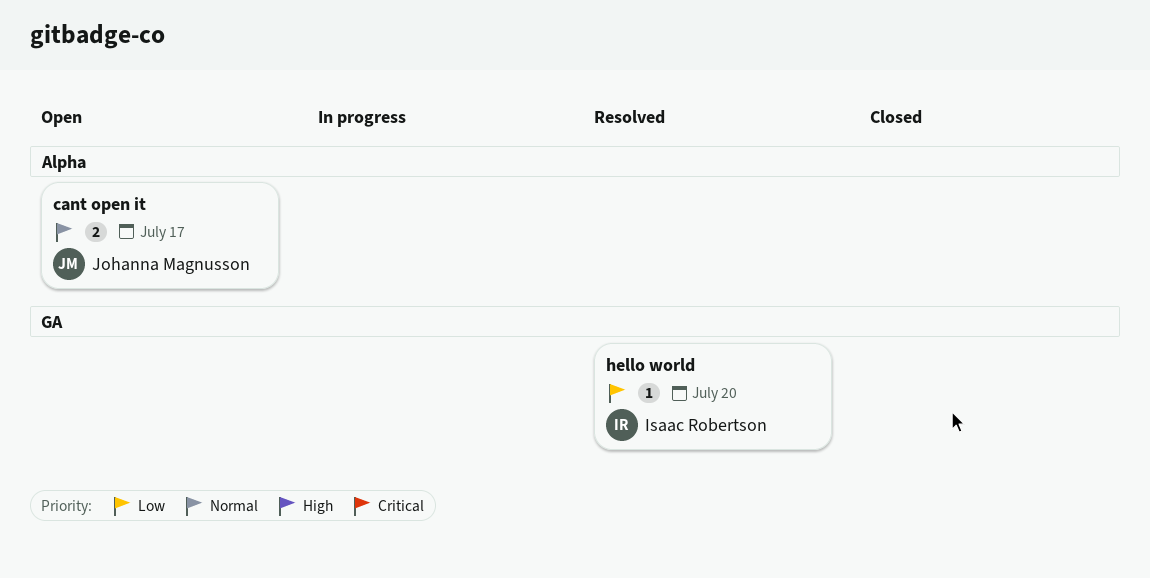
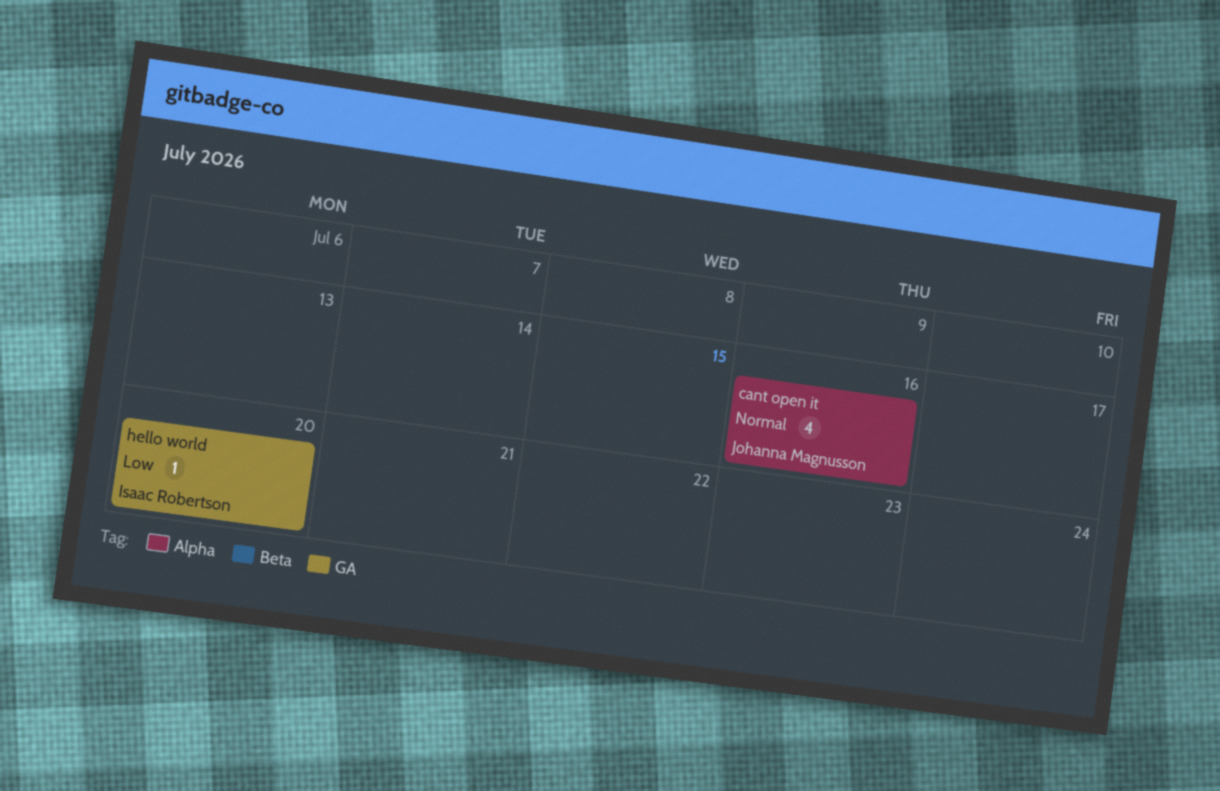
cant open it, estimate: 2 -> 4
cant open it, due: Jul 17 -> Jul 16

